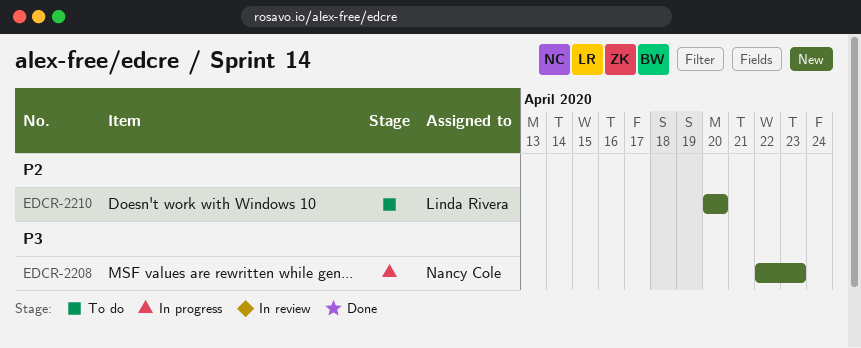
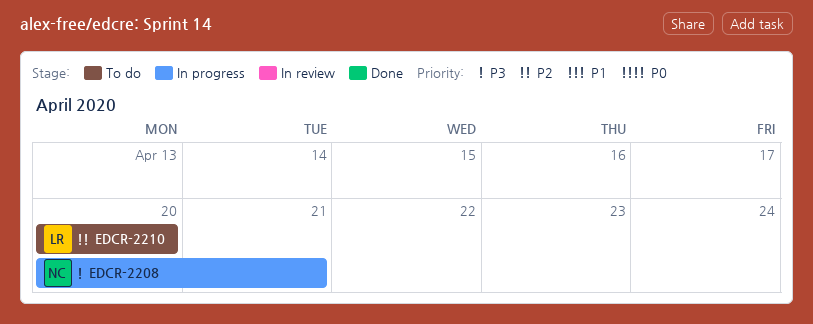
EDCR-2208, start: Apr 22 -> Apr 20
EDCR-2208, due: Apr 23 -> Apr 21

